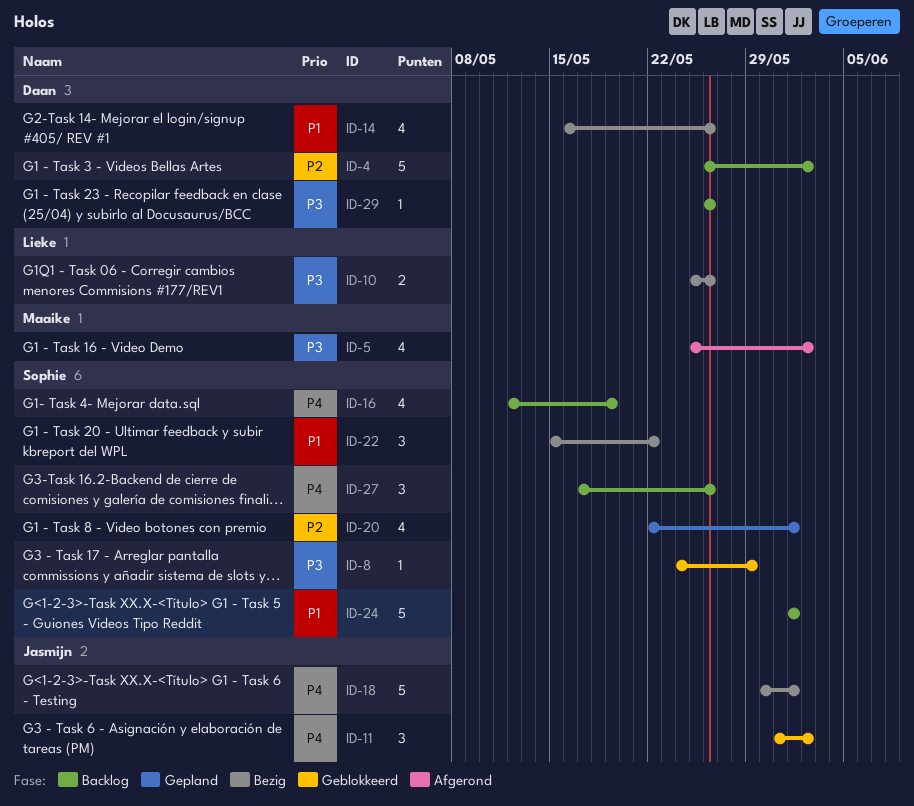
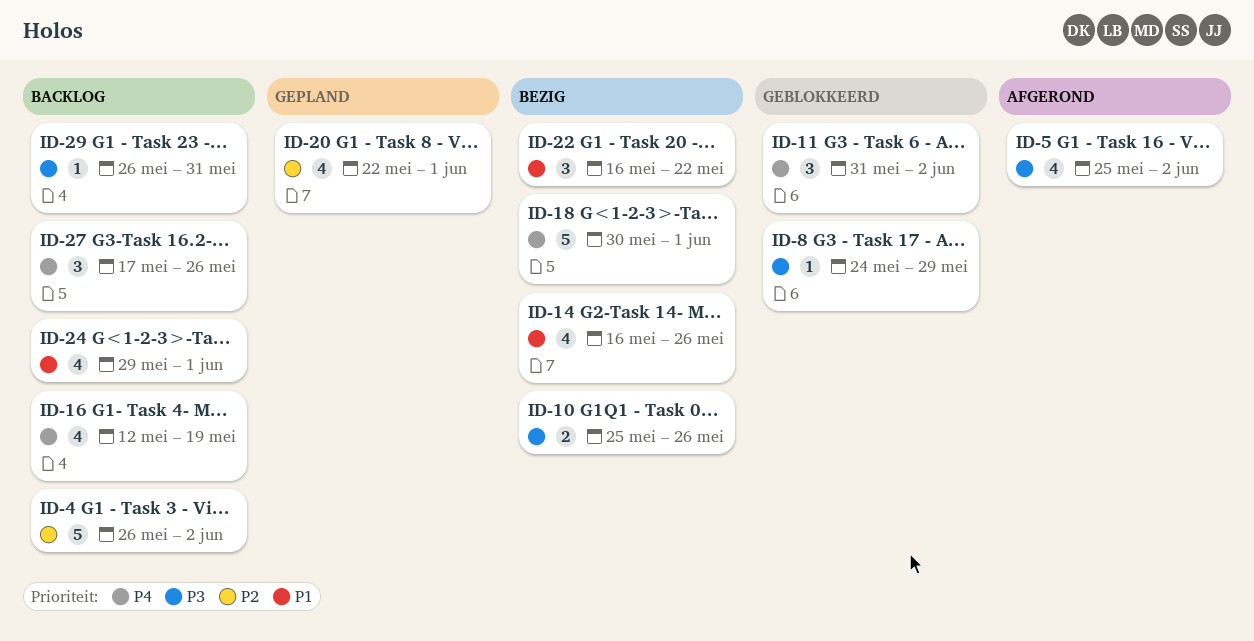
ID-22, start: May 15 -> May 16
ID-24, estimate: 5 -> 4
ID-24, start: Jun 1 -> May 29
ID-29, due: May 26 -> May 31

